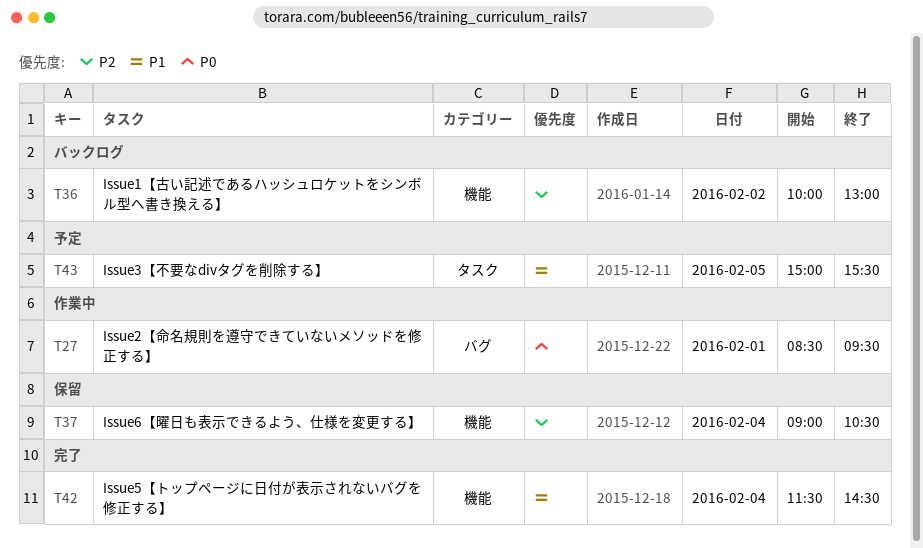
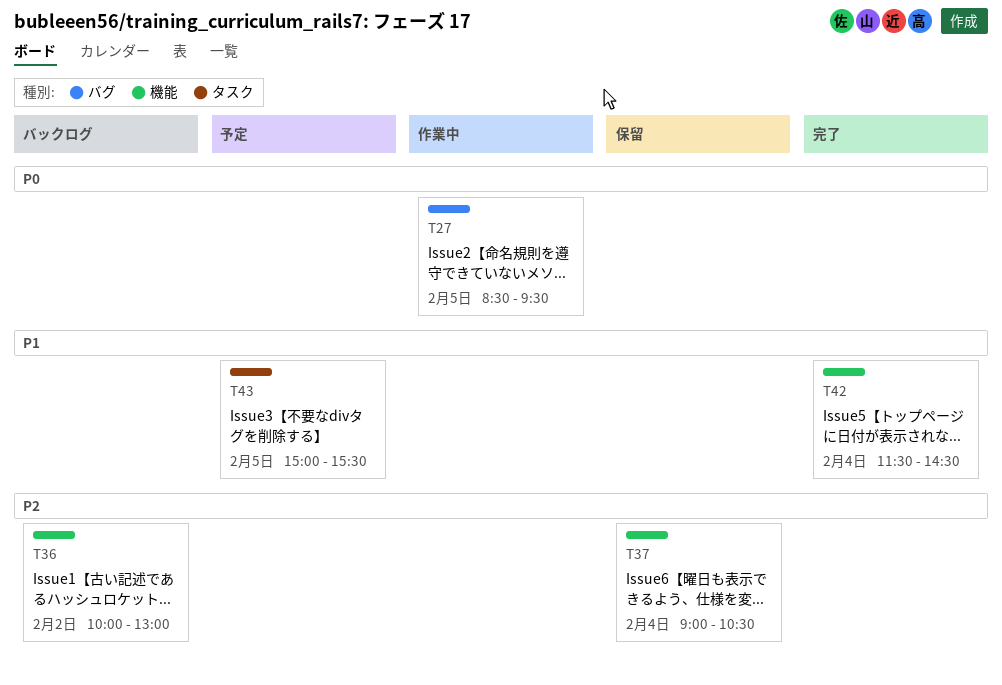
T27, day: Feb 1 -> Feb 5

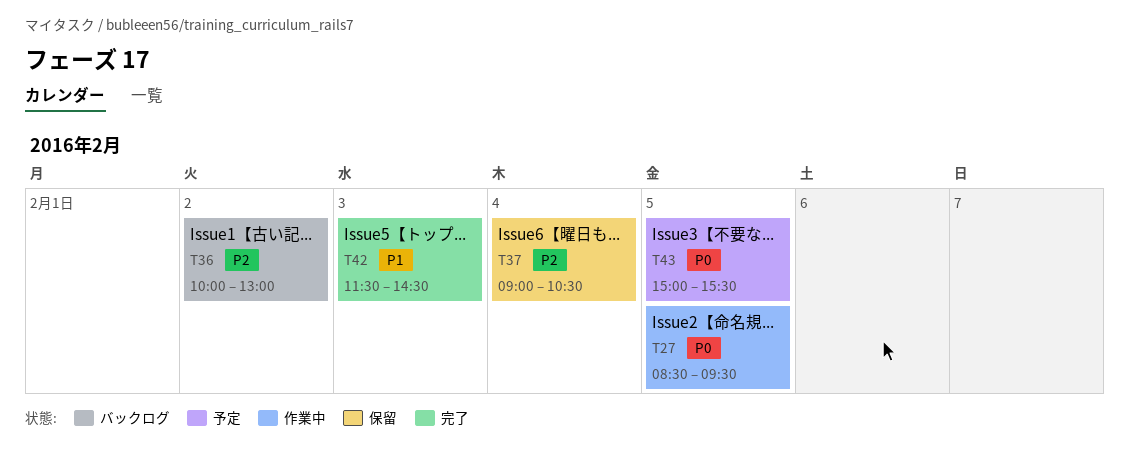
T42, day: Feb 4 -> Feb 3
T43, priority: P1 -> P0

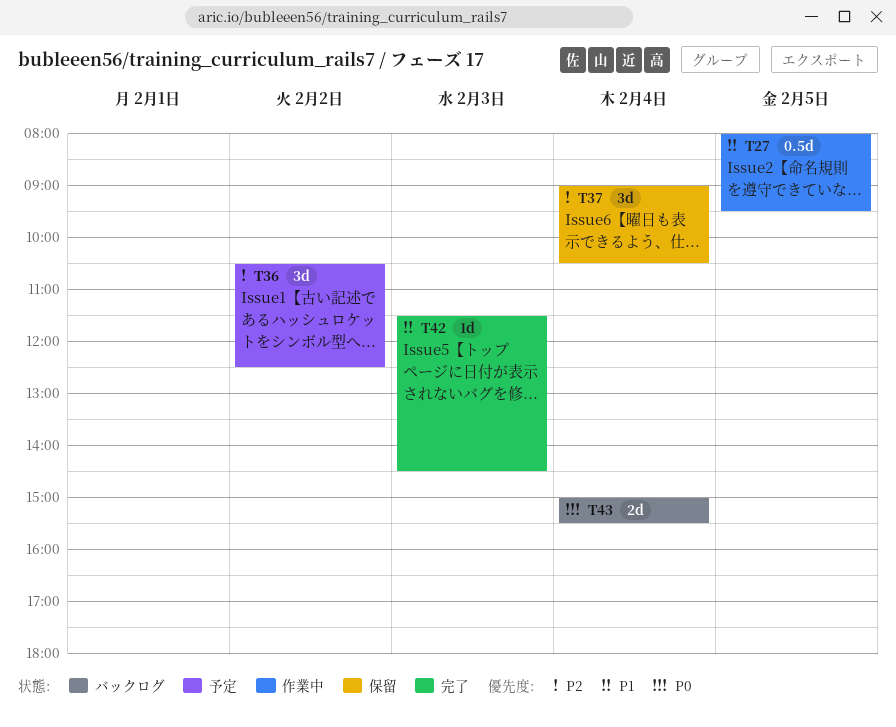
T27, priority: P0 -> P1
T27, begins: 08:30 -> 08:00
T36, status: バックログ -> 予定
T36, begins: 10:00 -> 10:30
T36, ends: 13:00 -> 12:30
T43, status: 予定 -> バックログ
T43, day: Feb 5 -> Feb 4

